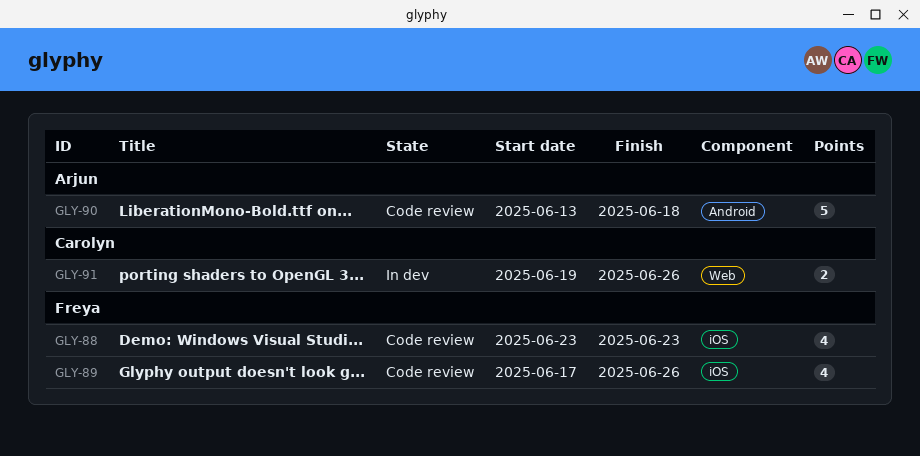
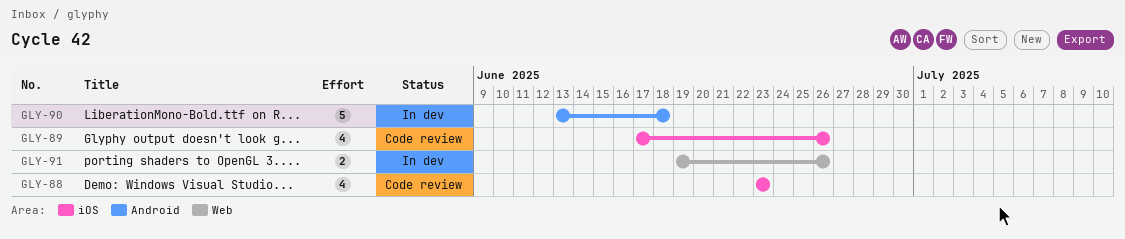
GLY-90, status: Code review -> In dev

